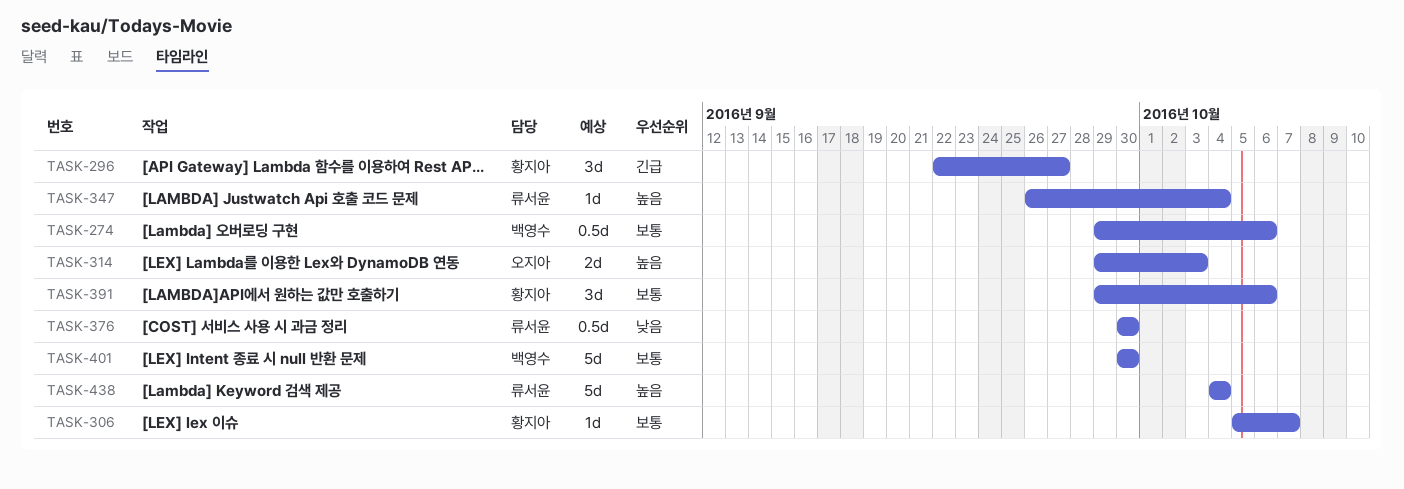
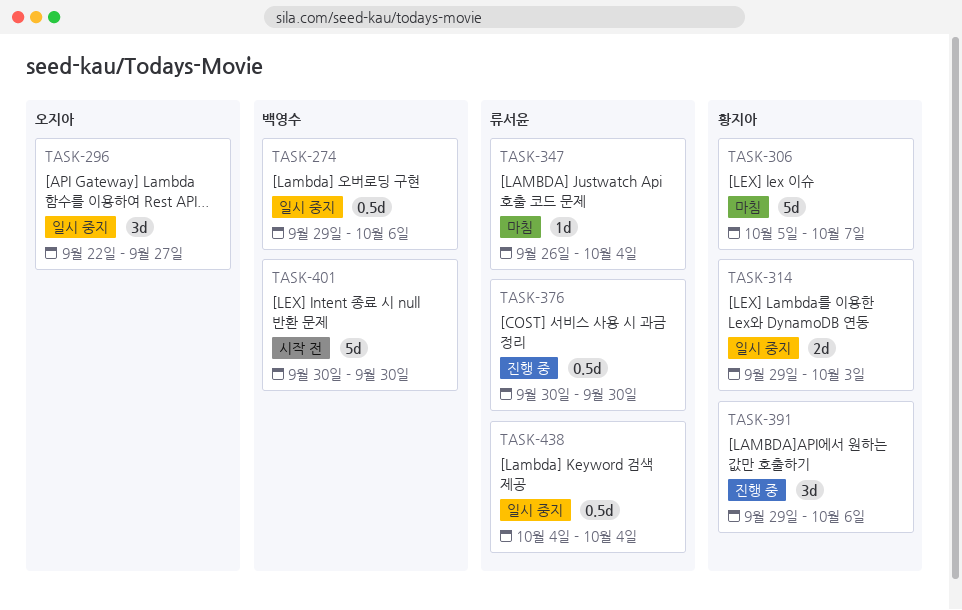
TASK-296, owner: 황지아 -> 오지아
TASK-306, estimate: 1d -> 5d
TASK-314, owner: 오지아 -> 황지아
TASK-438, estimate: 5d -> 0.5d

